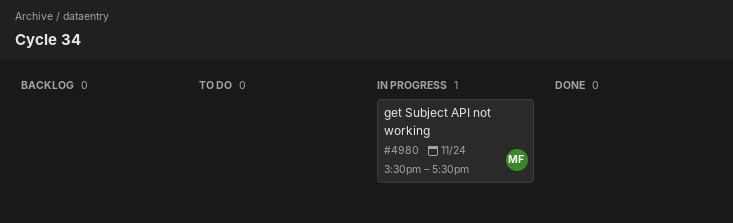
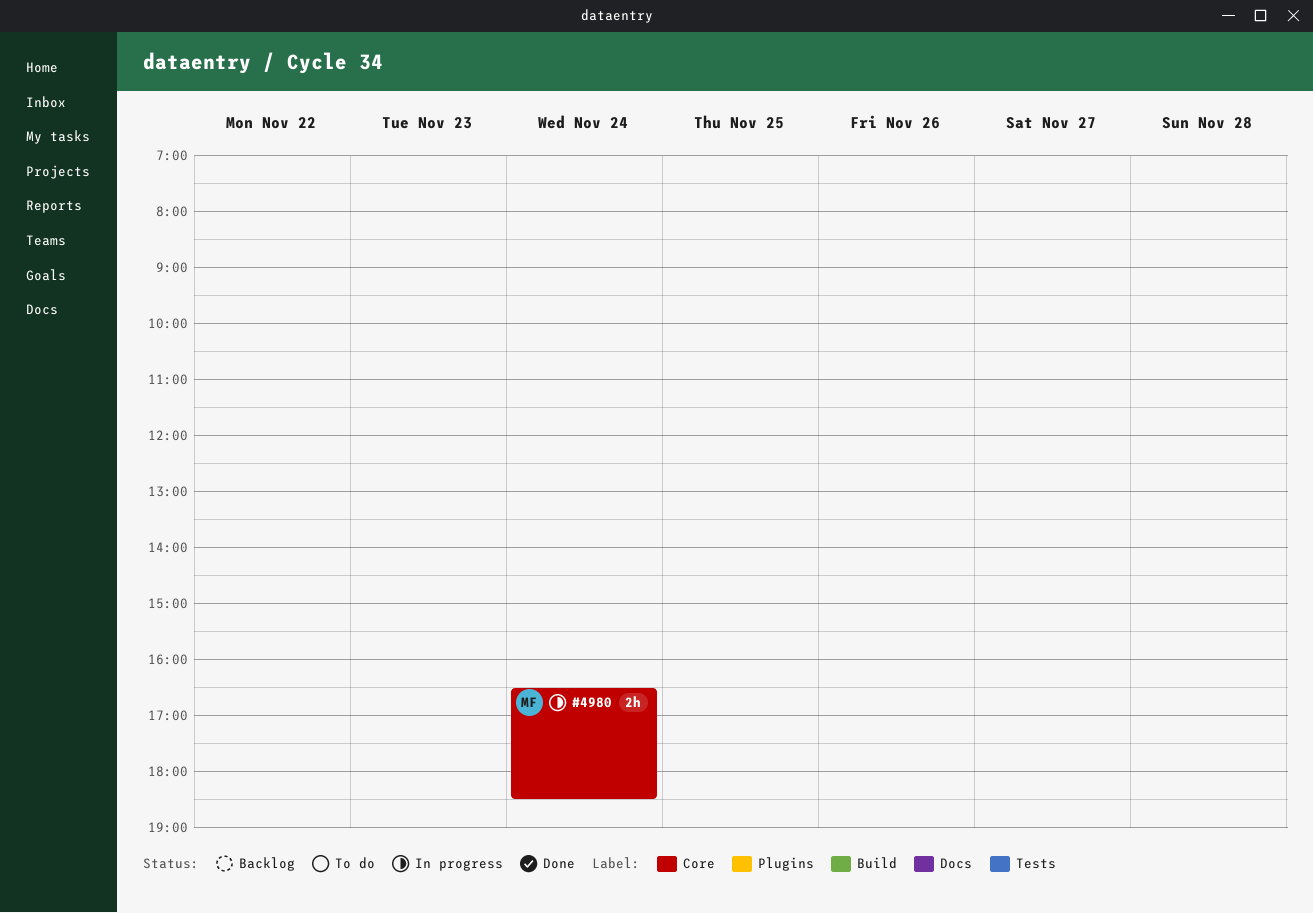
#4980, begins: 15:30 -> 16:30
#4980, ends: 17:30 -> 18:30

